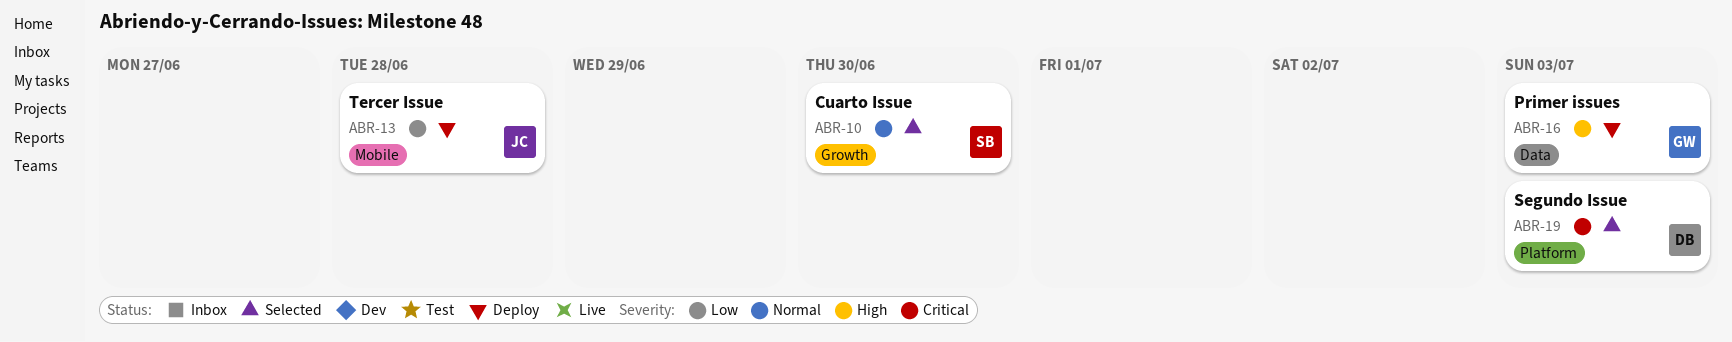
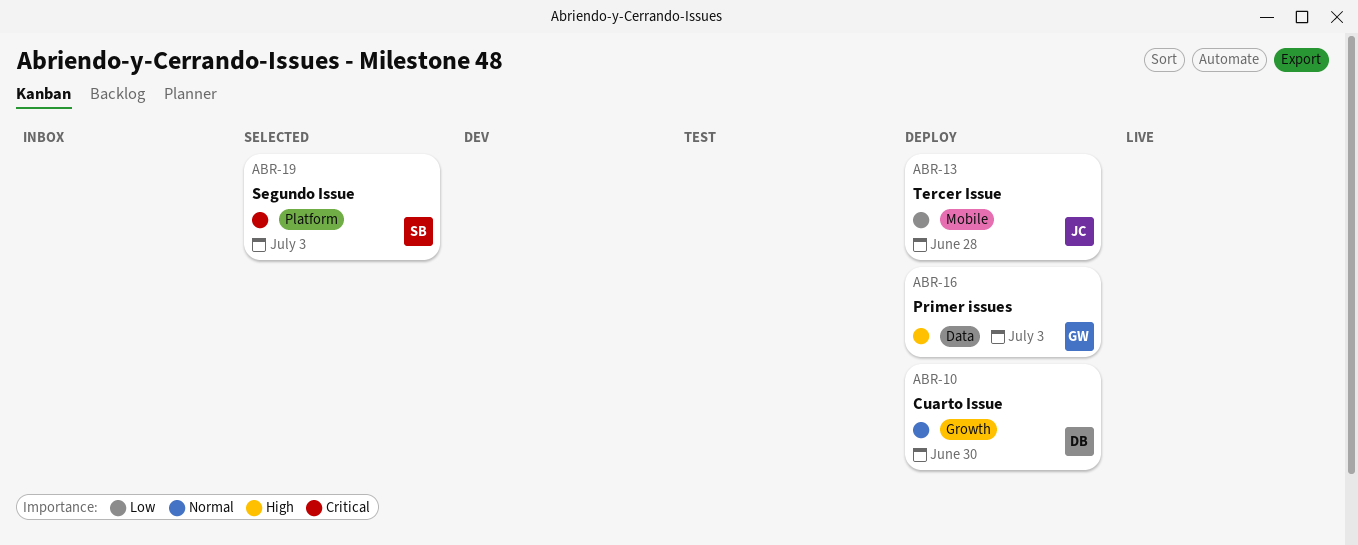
ABR-10, status: Selected -> Deploy
ABR-10, owner: SB -> DB
ABR-19, owner: DB -> SB

